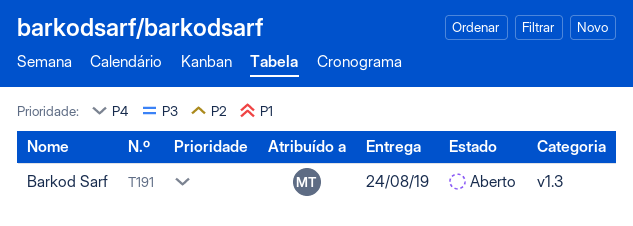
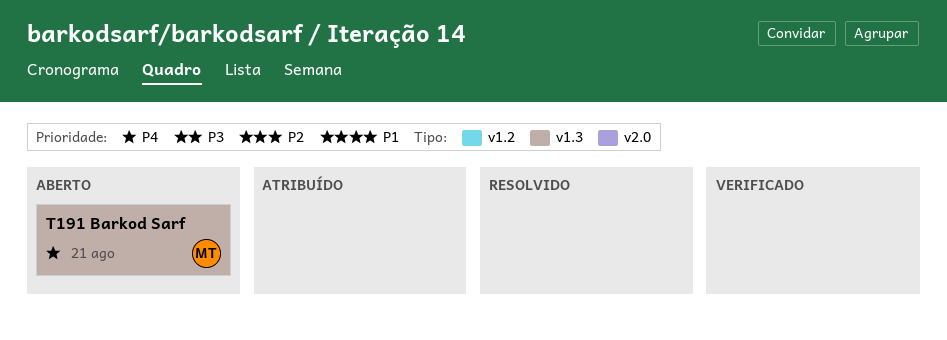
T191, due: Aug 24 -> Aug 21

